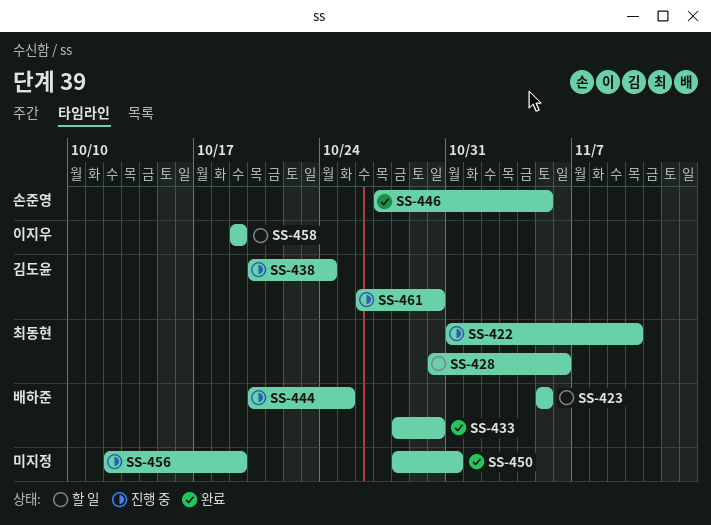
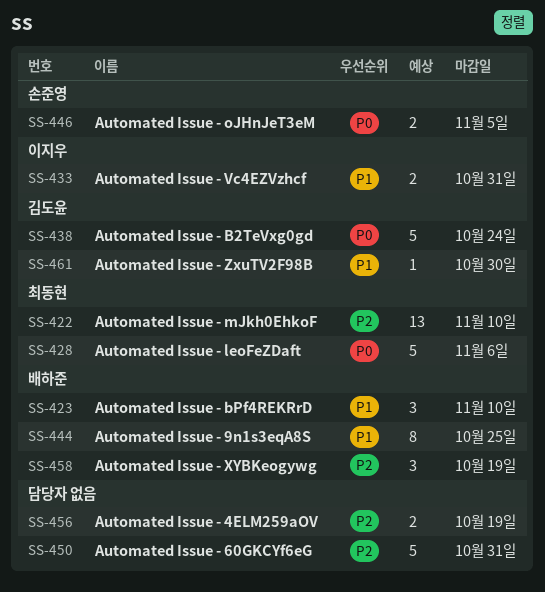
SS-423, due: Nov 5 -> Nov 10
SS-433, owner: 배하준 -> 이지우
SS-433, due: Oct 30 -> Oct 31
SS-458, owner: 이지우 -> 배하준

